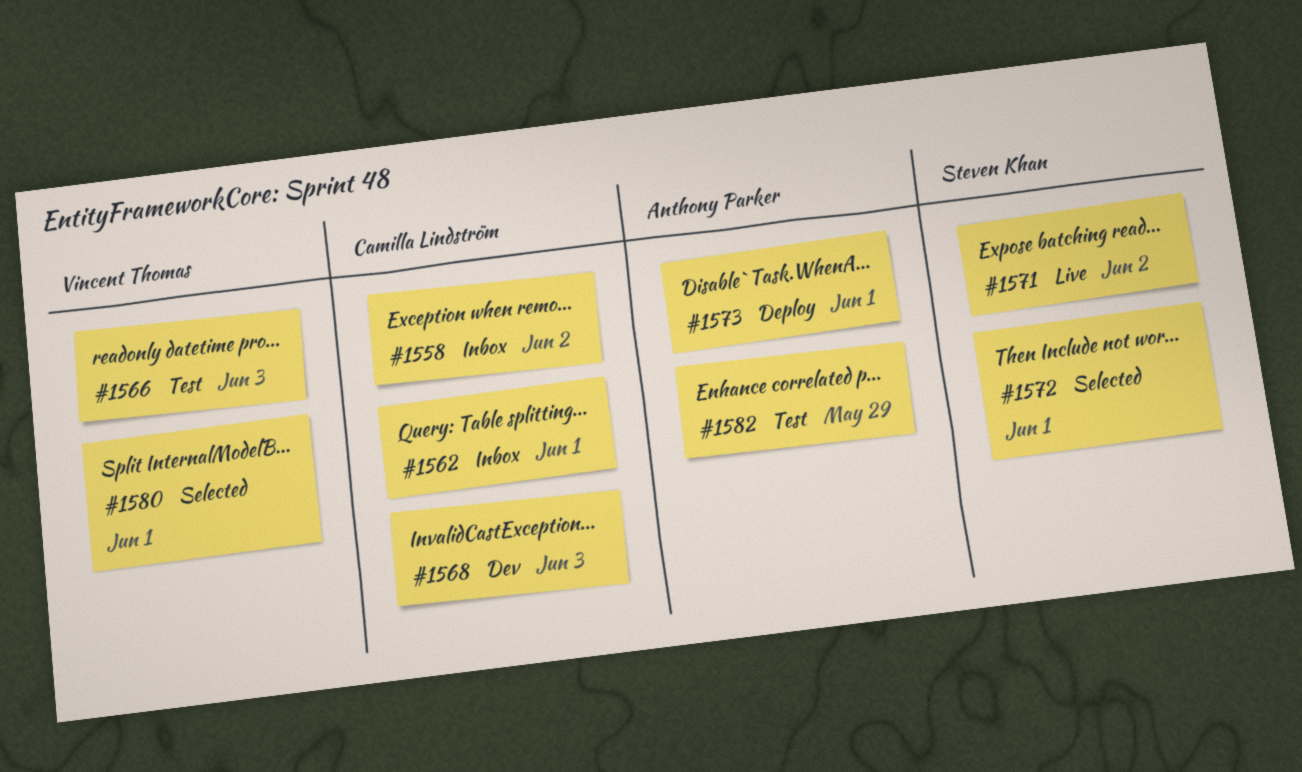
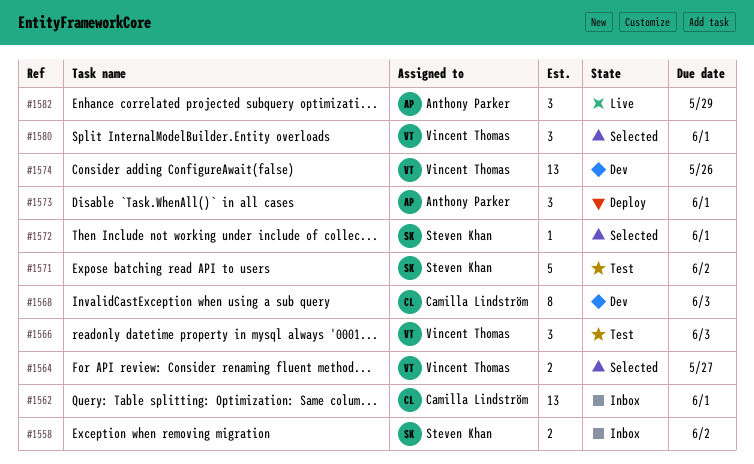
#1558, owner: Camilla Lindström -> Steven Khan
#1564: none -> present
#1571, status: Live -> Test
#1574: none -> present
#1582, status: Test -> Live

